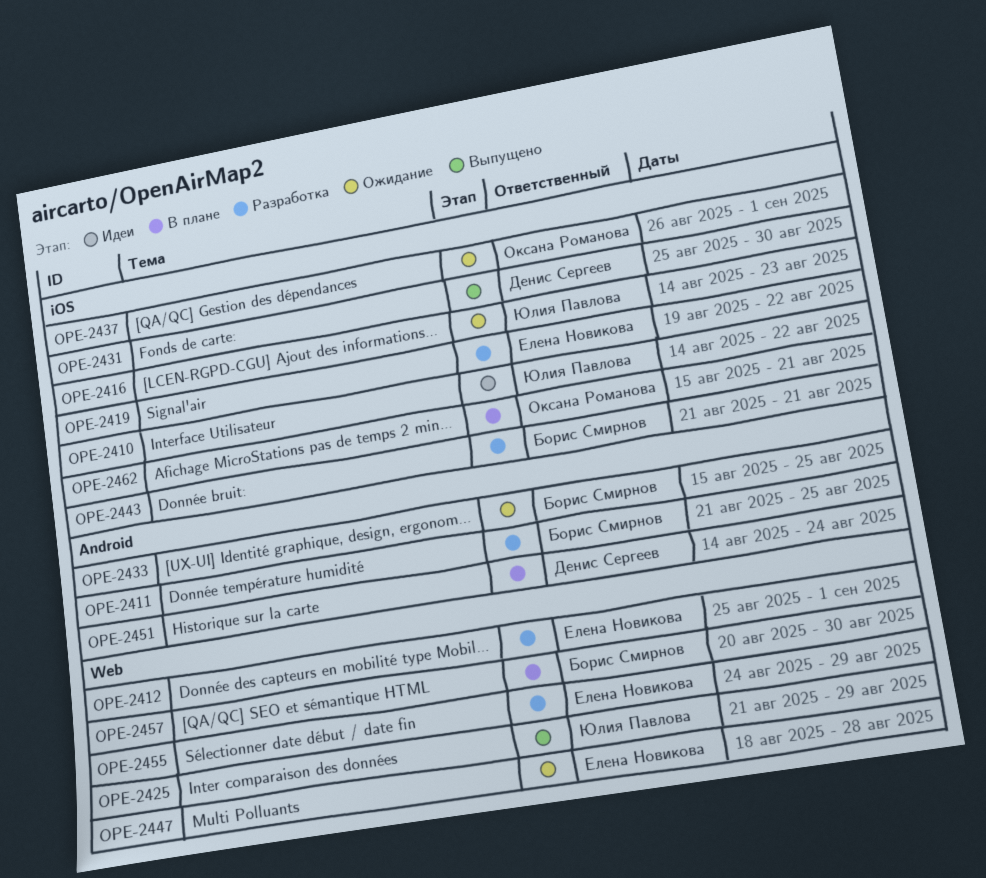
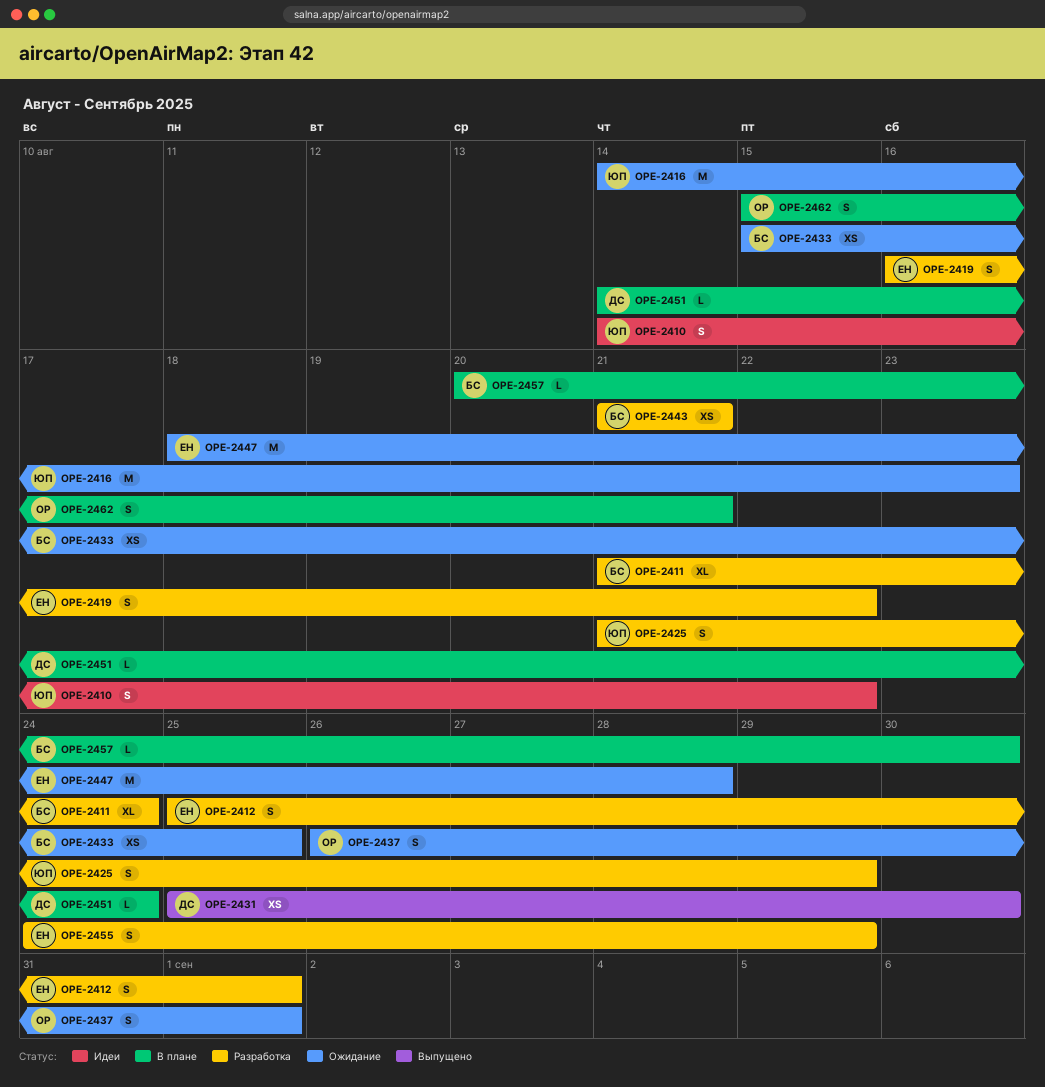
OPE-2411, due: Aug 25 -> Aug 24
OPE-2419, start: Aug 19 -> Aug 16
OPE-2425, status: Выпущено -> Разработка

